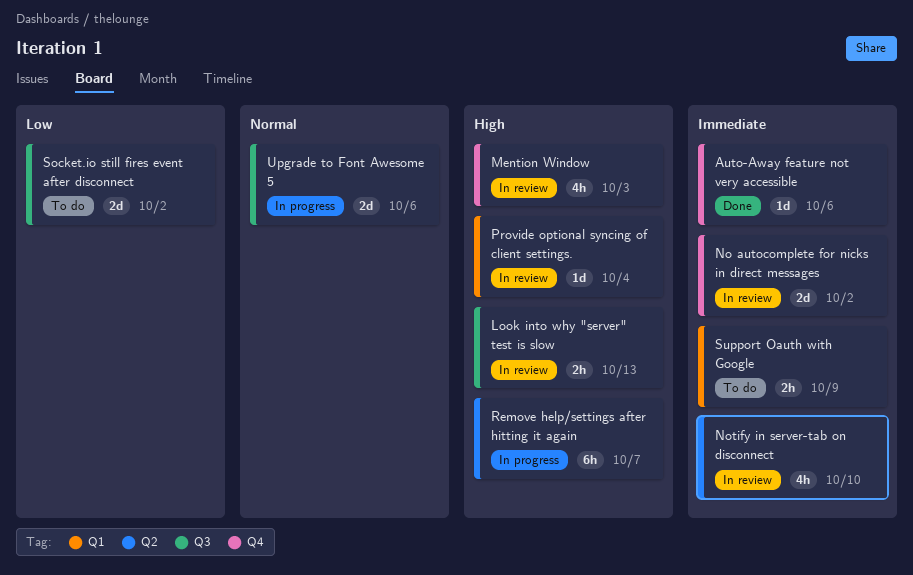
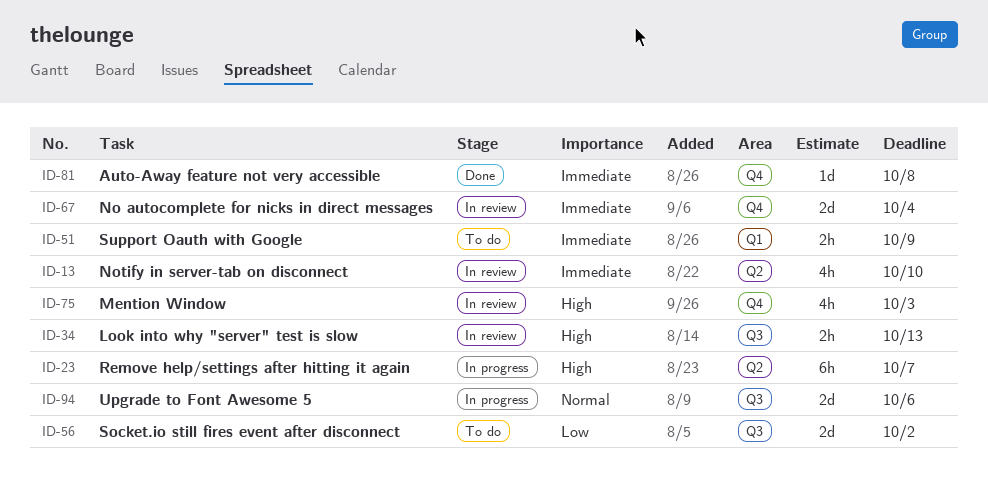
Auto-Away feature not very accessible, due: Oct 6 -> Oct 8
No autocomplete for nicks in direct messages, due: Oct 2 -> Oct 4
Provide optional syncing of client settings.: present -> none

